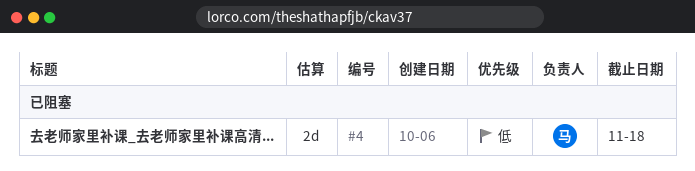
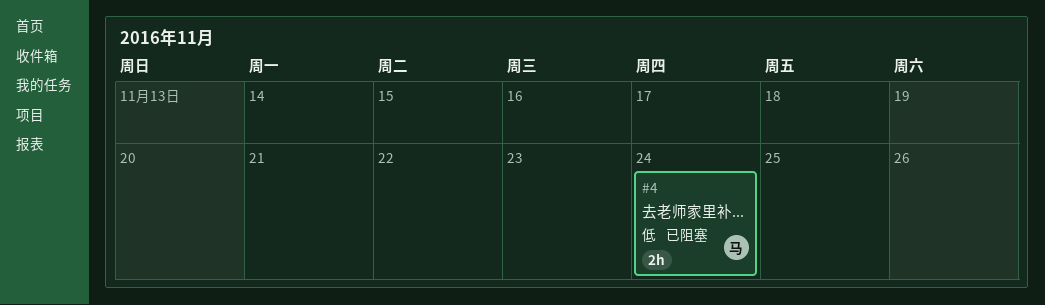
#4, estimate: 2d -> 2h
#4, due: Nov 18 -> Nov 24

